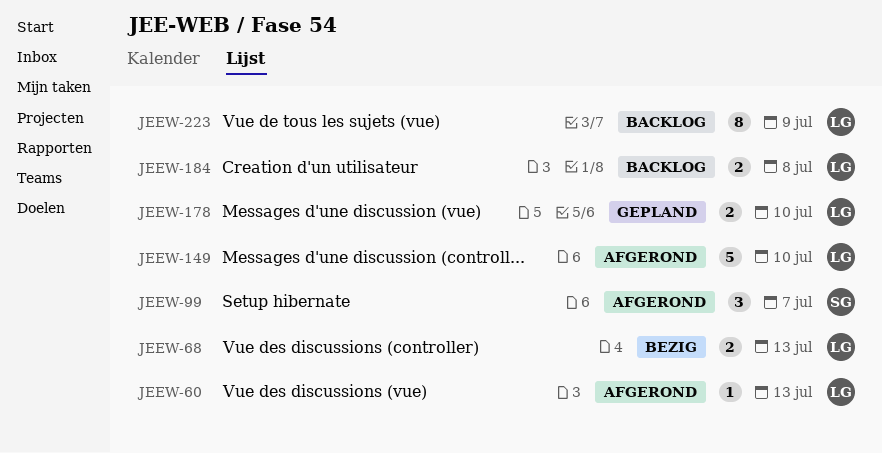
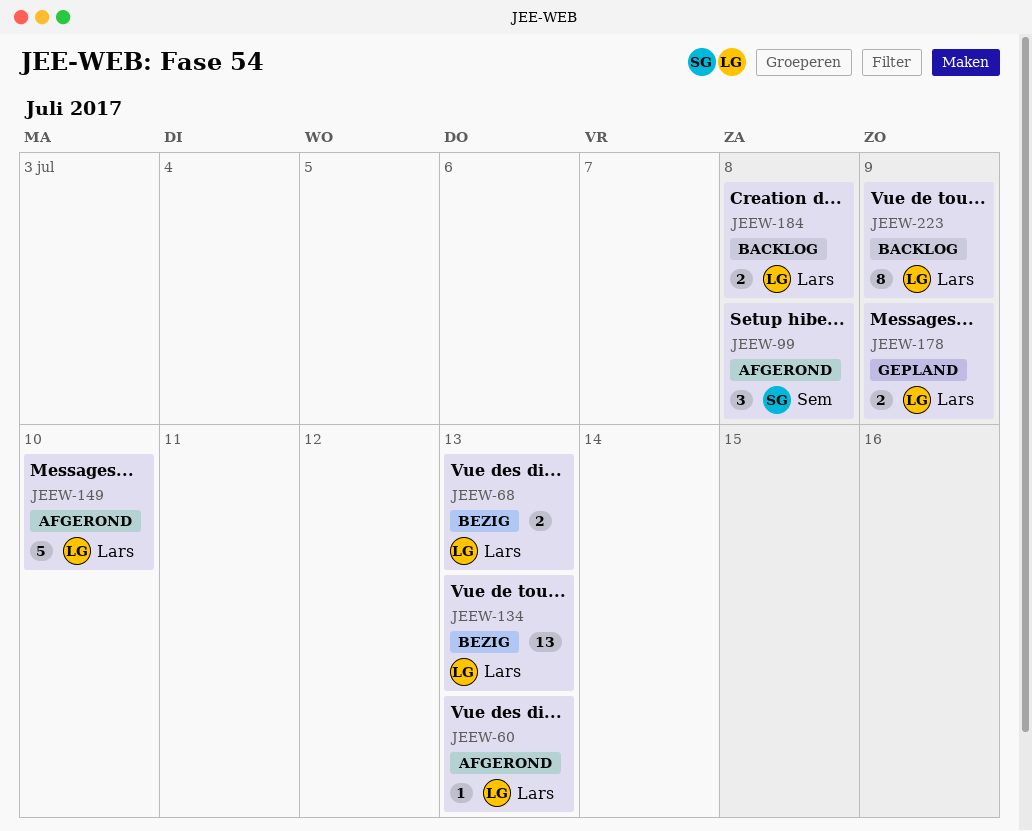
JEEW-99, due: Jul 7 -> Jul 8
JEEW-134: none -> present
JEEW-178, due: Jul 10 -> Jul 9

